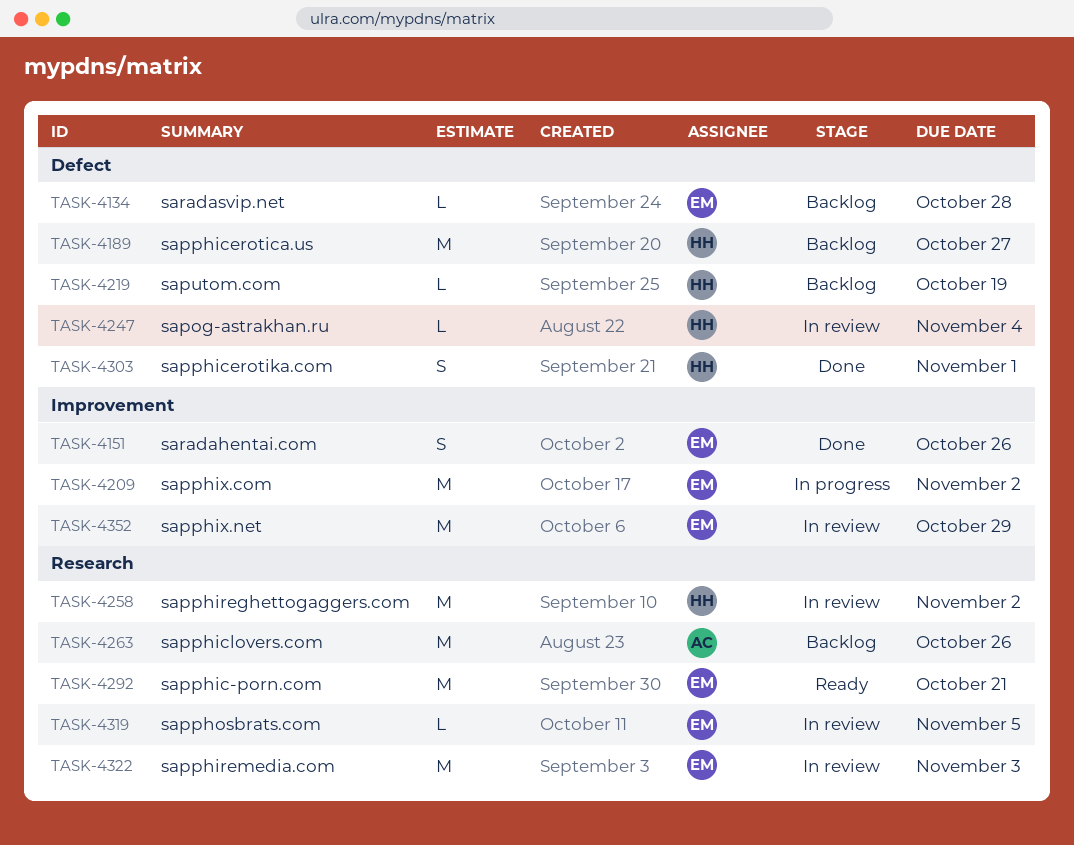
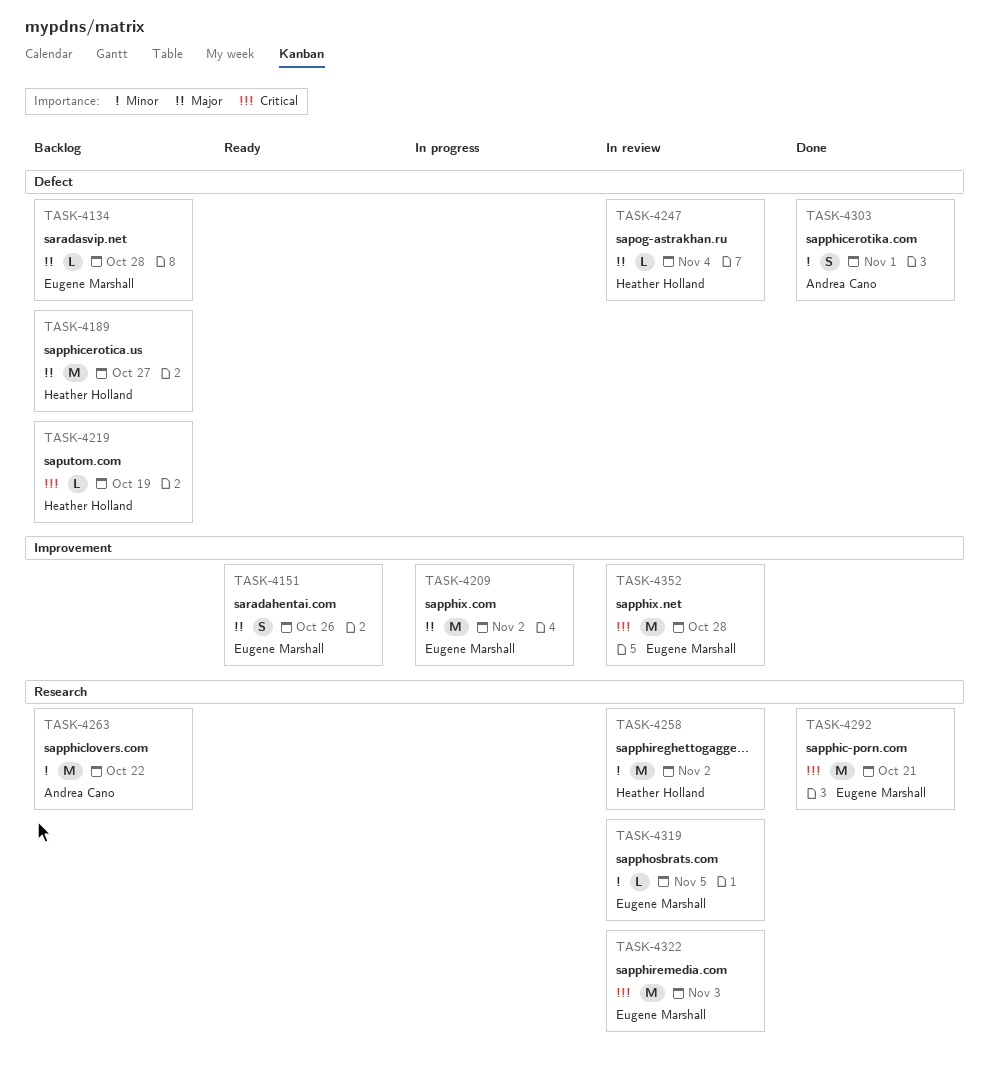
TASK-4151, status: Done -> Ready
TASK-4263, due: Oct 26 -> Oct 22
TASK-4292, status: Ready -> Done
TASK-4303, owner: Heather Holland -> Andrea Cano
TASK-4352, due: Oct 29 -> Oct 28

